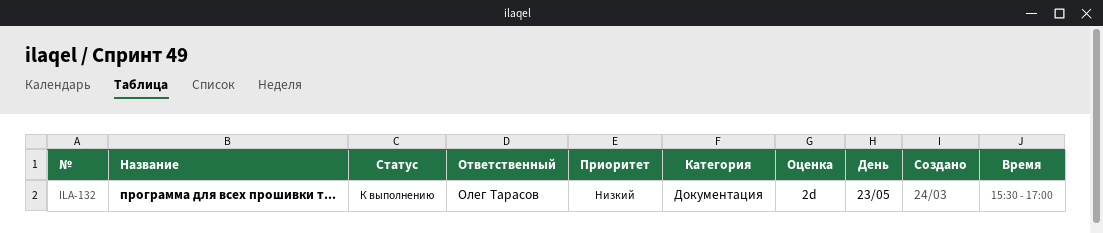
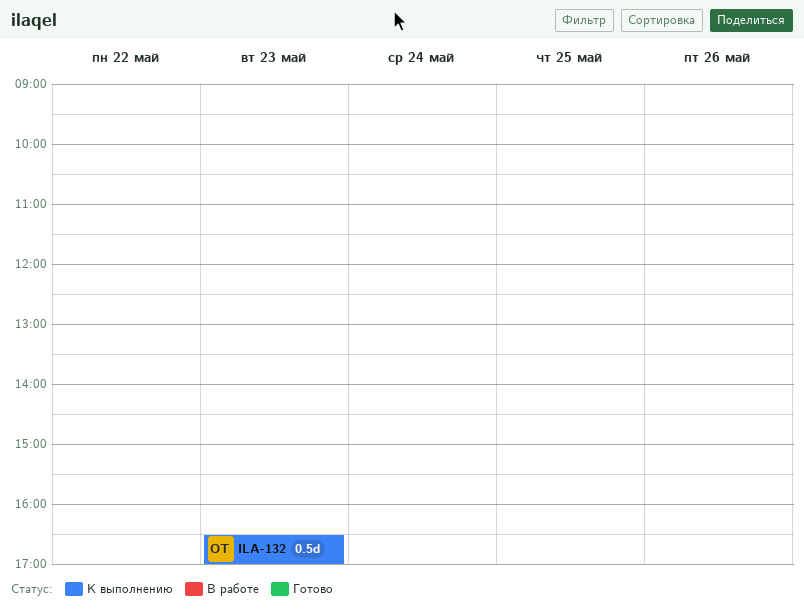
ILA-132, estimate: 2d -> 0.5d
ILA-132, begins: 15:30 -> 16:30

